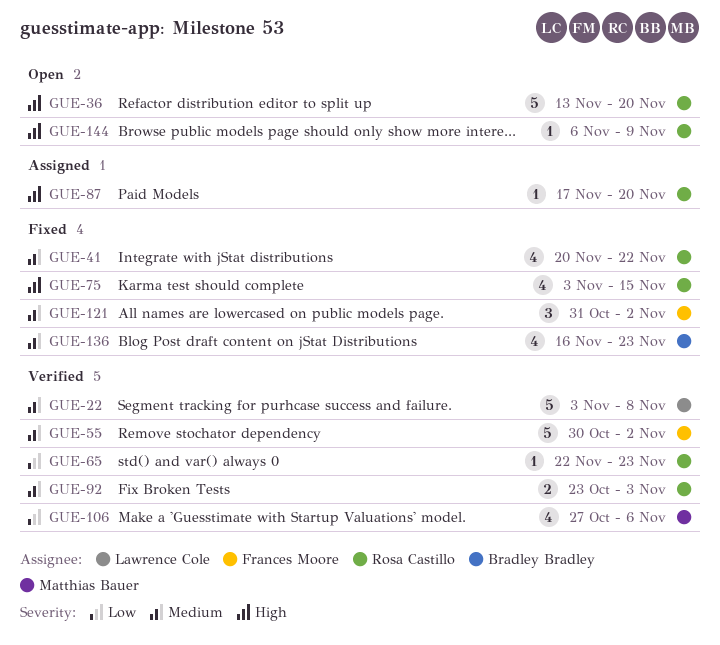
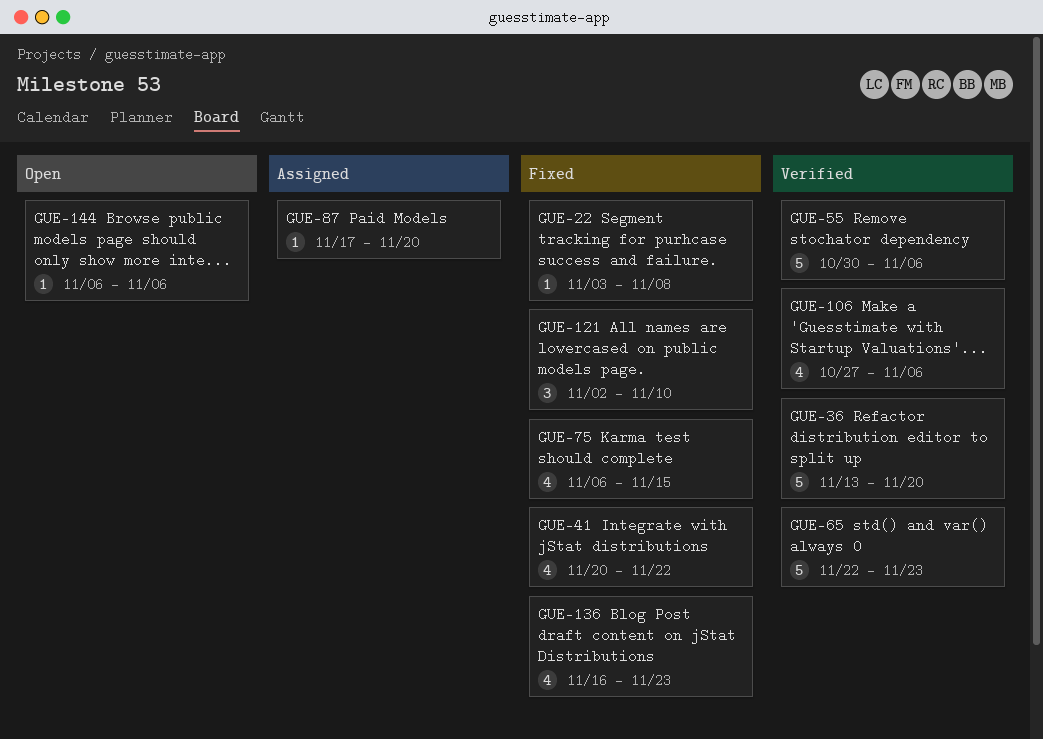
GUE-22, status: Verified -> Fixed
GUE-22, estimate: 5 -> 1
GUE-36, status: Open -> Verified
GUE-55, due: Nov 2 -> Nov 6
GUE-65, estimate: 1 -> 5
GUE-75, start: Nov 3 -> Nov 6
GUE-92: present -> none
GUE-121, start: Oct 31 -> Nov 2
GUE-121, due: Nov 2 -> Nov 10
GUE-144, due: Nov 9 -> Nov 6

